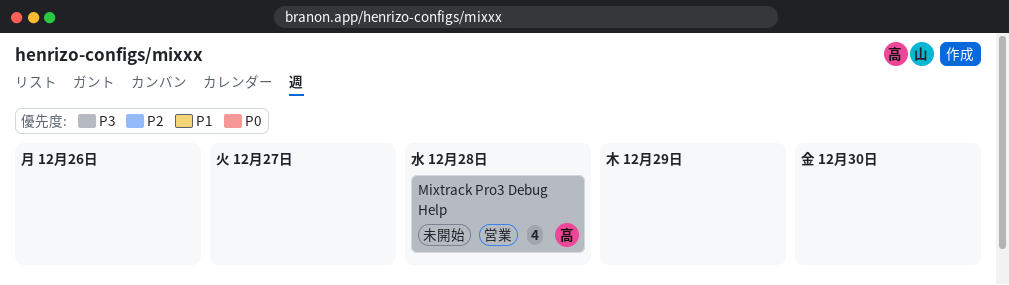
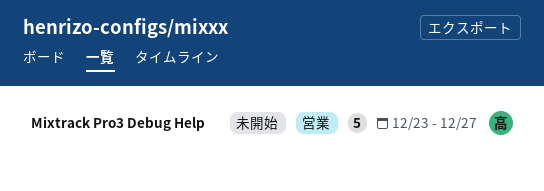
Mixtrack Pro3 Debug Help, estimate: 4 -> 5
Mixtrack Pro3 Debug Help, due: Dec 28 -> Dec 27

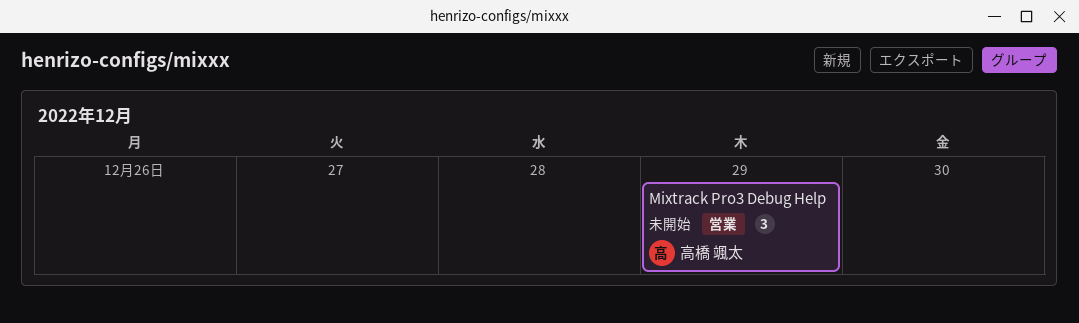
Mixtrack Pro3 Debug Help, estimate: 5 -> 3
Mixtrack Pro3 Debug Help, due: Dec 27 -> Dec 29

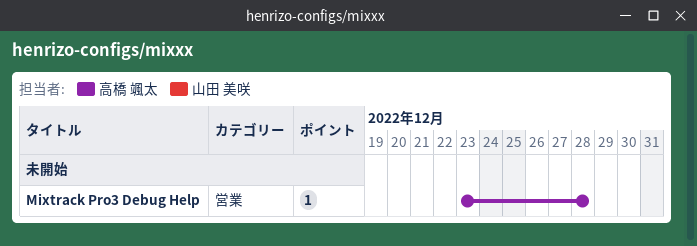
Mixtrack Pro3 Debug Help, estimate: 3 -> 1
Mixtrack Pro3 Debug Help, due: Dec 29 -> Dec 28

